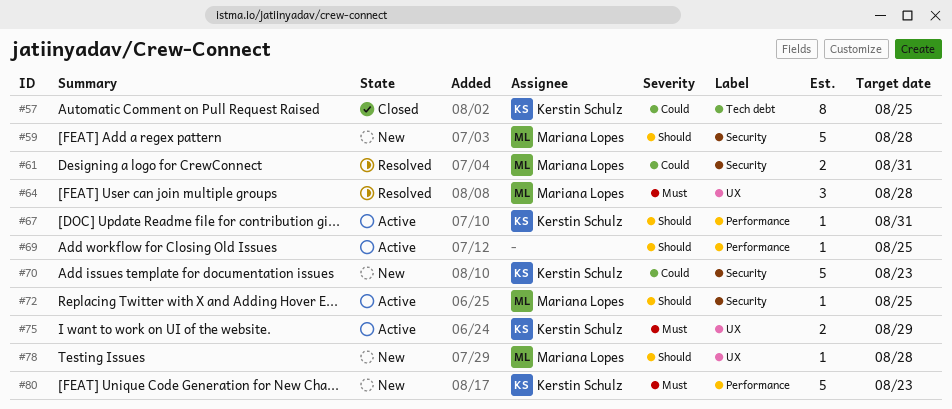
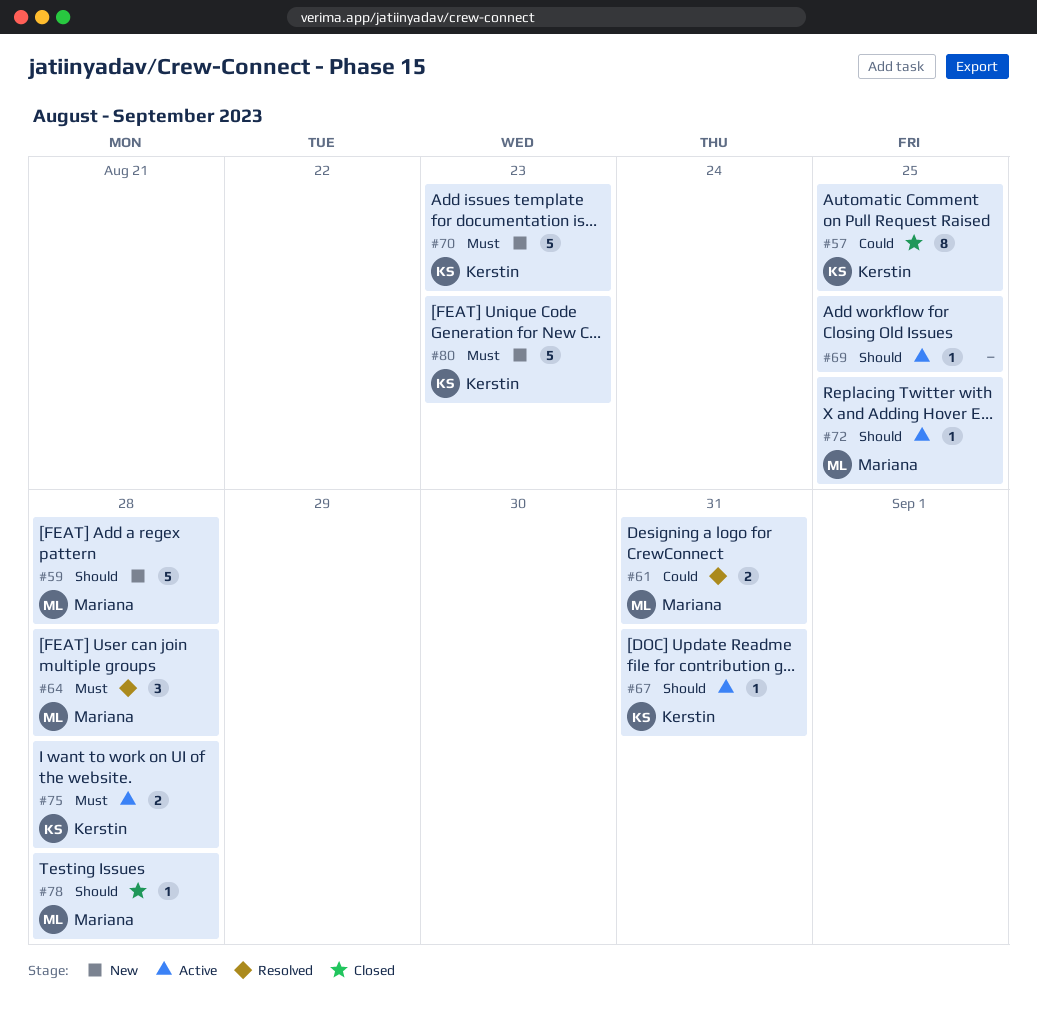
#70, priority: Could -> Must
#75, due: Aug 29 -> Aug 28
#78, status: New -> Closed

